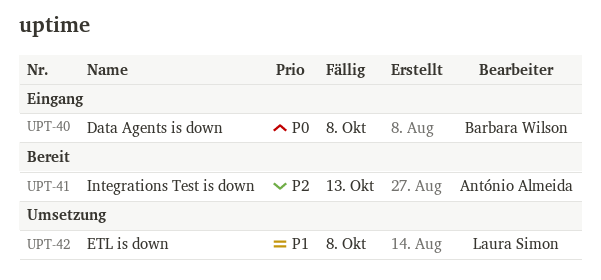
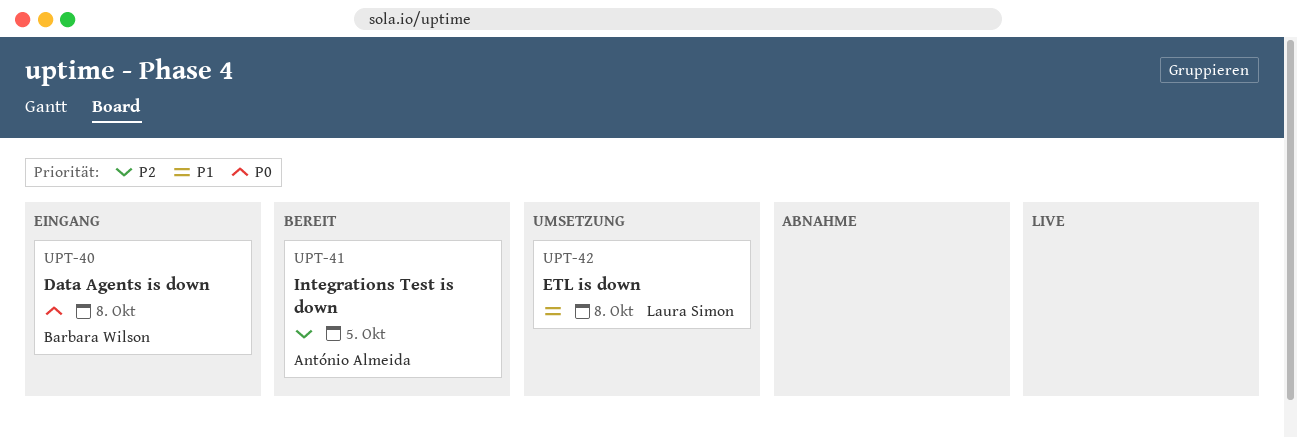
UPT-41, due: Oct 13 -> Oct 5

